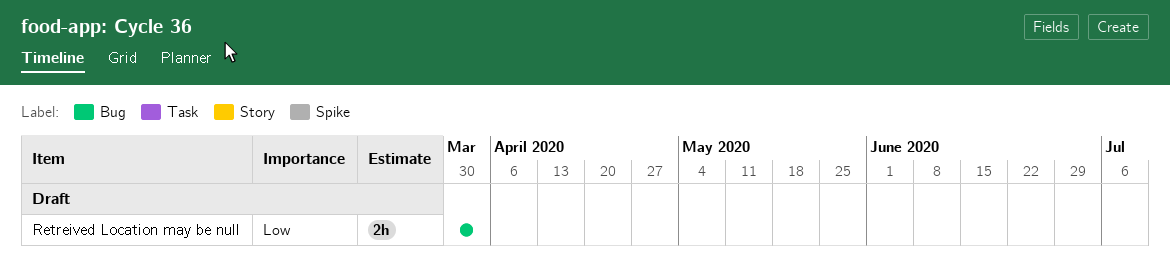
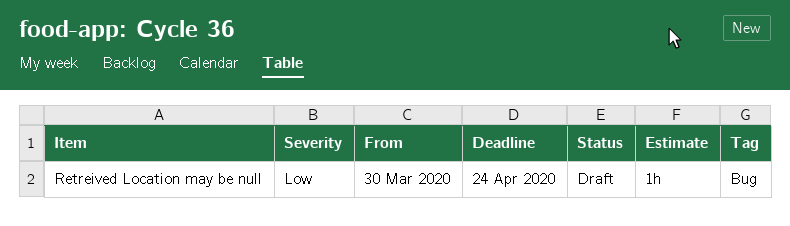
Retreived Location may be null, estimate: 2h -> 1h
Retreived Location may be null, due: Apr 3 -> Apr 24

